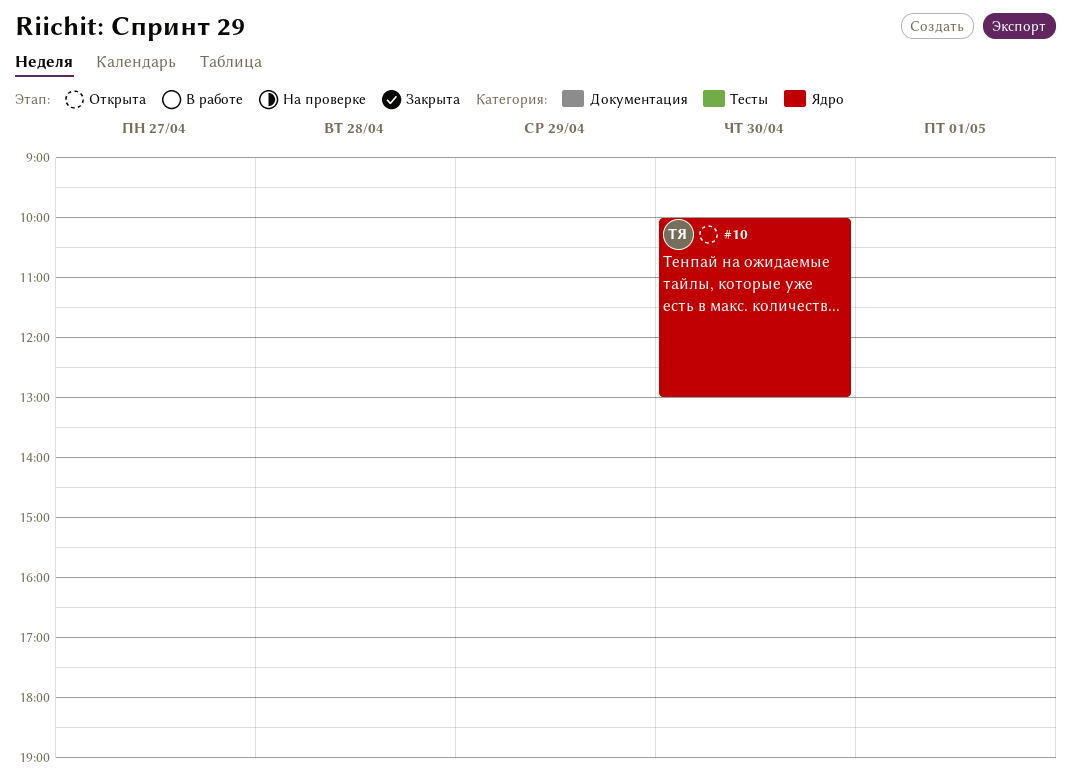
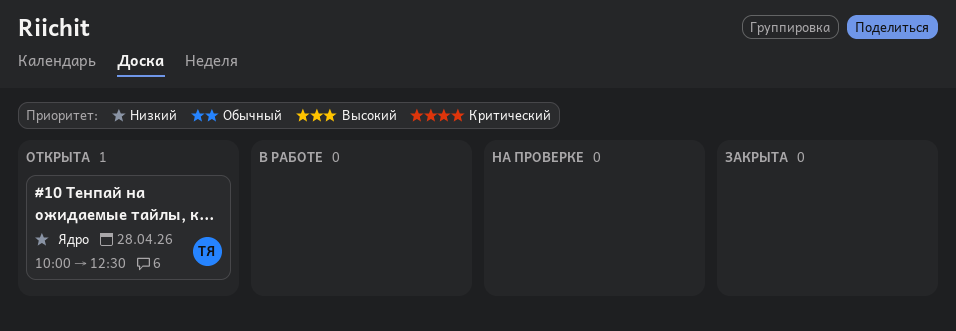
#10, day: Apr 30 -> Apr 28
#10, ends: 13:00 -> 12:30

